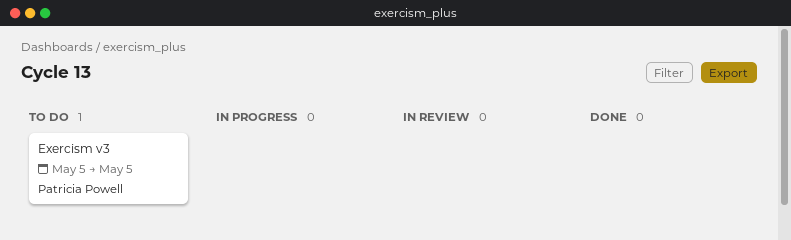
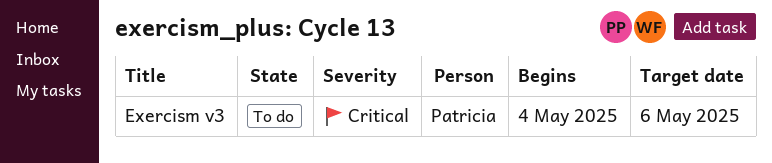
Exercism v3, start: May 5 -> May 4
Exercism v3, due: May 5 -> May 6

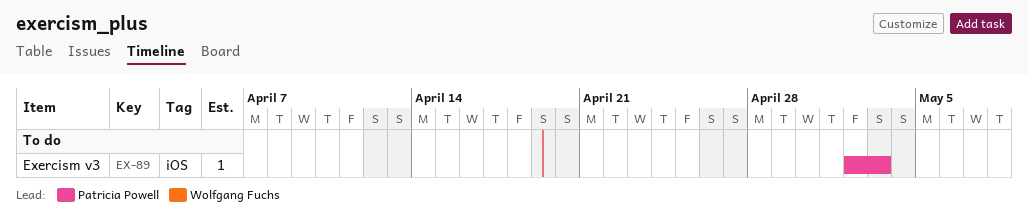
Exercism v3, start: May 4 -> May 2
Exercism v3, due: May 6 -> May 3

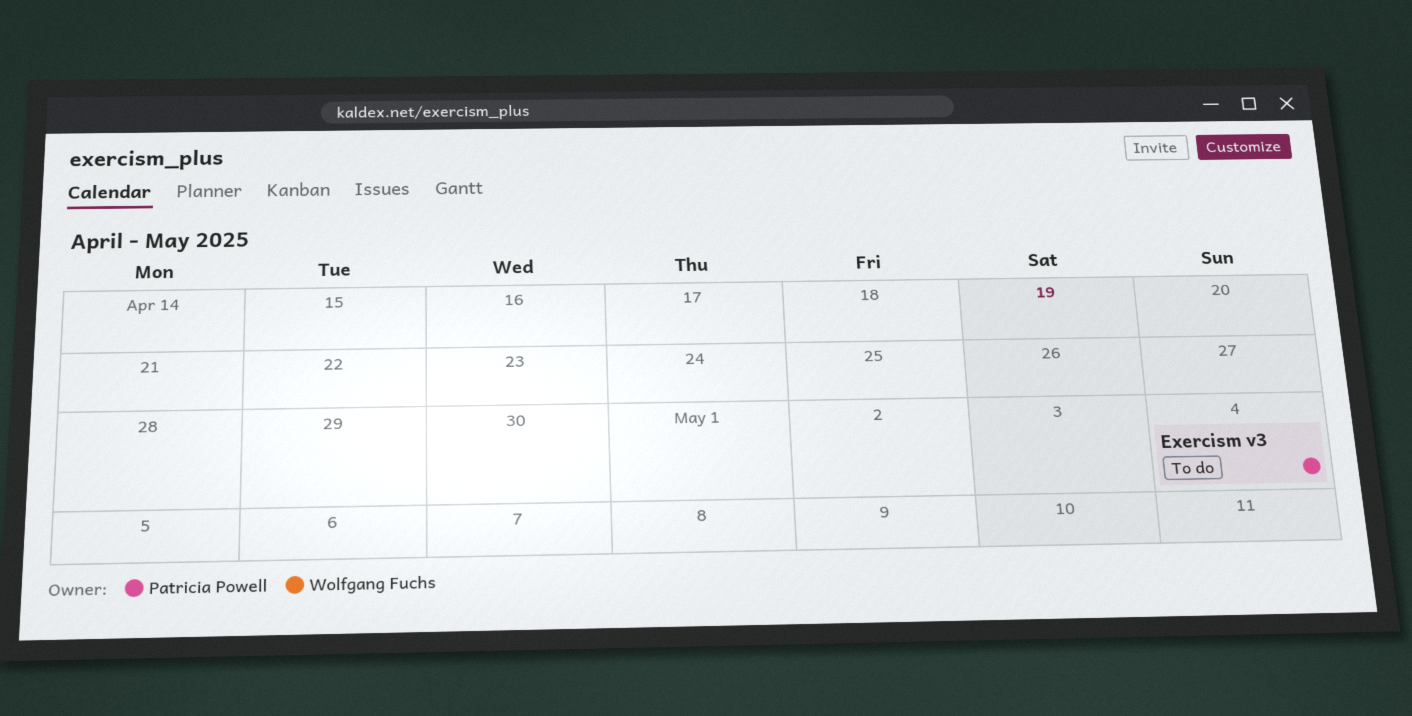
Exercism v3, due: May 3 -> May 4

